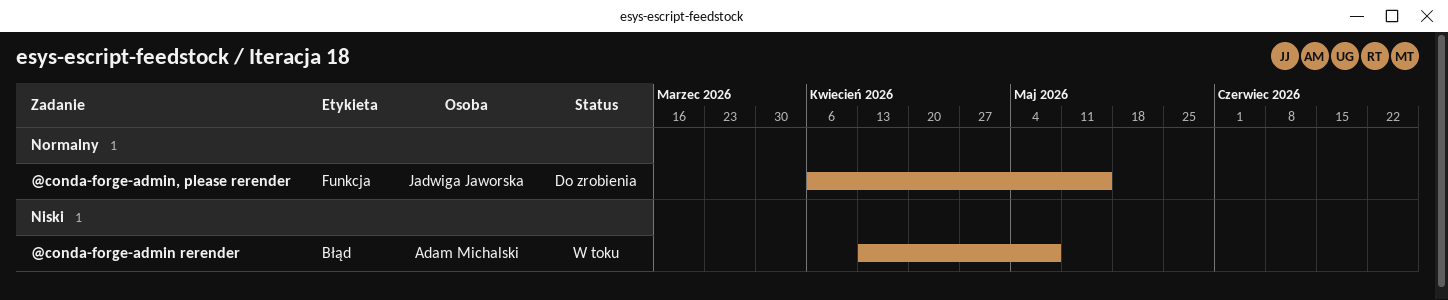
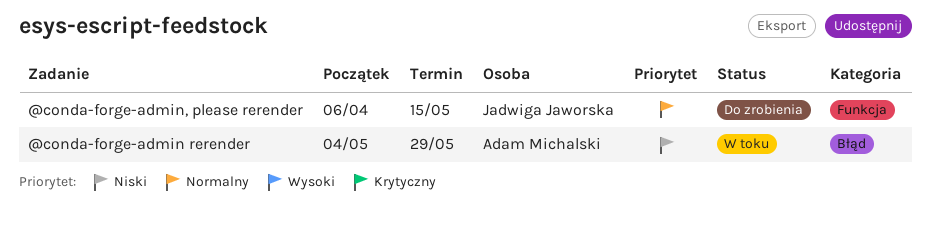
@conda-forge-admin rerender, start: Apr 13 -> May 4
@conda-forge-admin rerender, due: May 8 -> May 29

